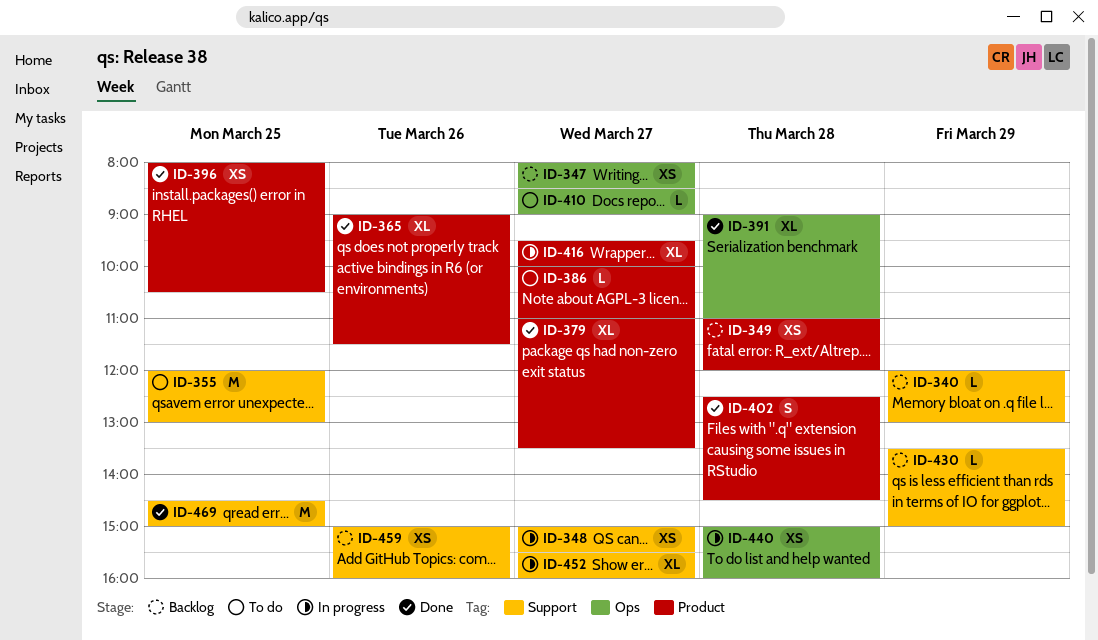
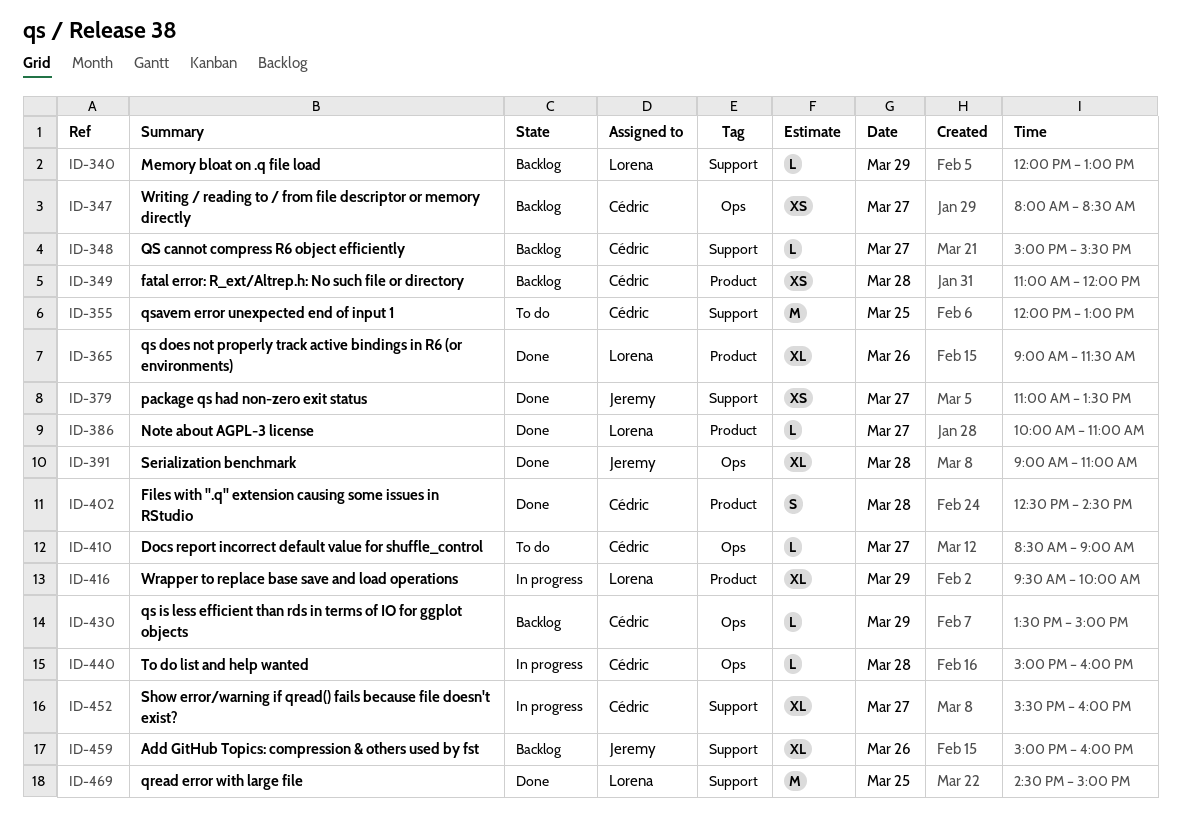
ID-348, status: In progress -> Backlog
ID-348, estimate: XS -> L
ID-379, label: Product -> Support
ID-379, estimate: XL -> XS
ID-386, status: To do -> Done
ID-396: present -> none
ID-416, day: Mar 27 -> Mar 29
ID-430, label: Support -> Ops
ID-440, estimate: XS -> L
ID-459, estimate: XS -> XL

